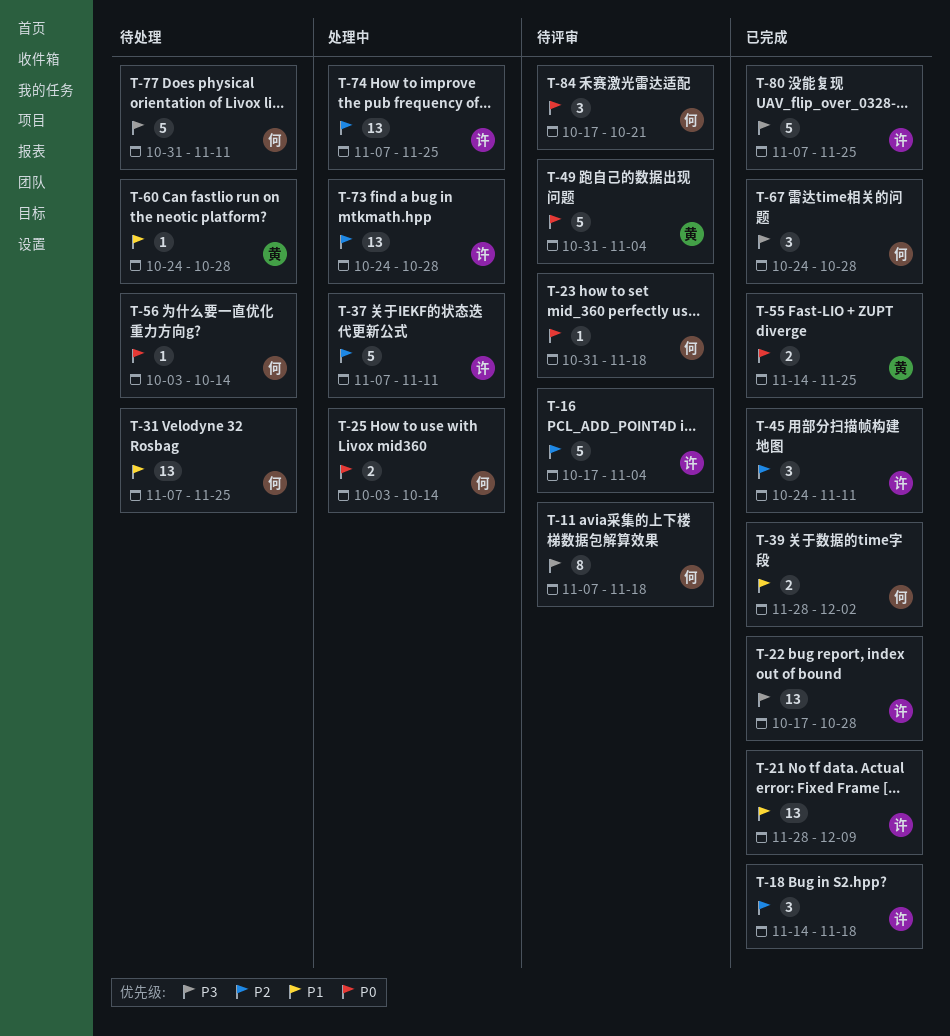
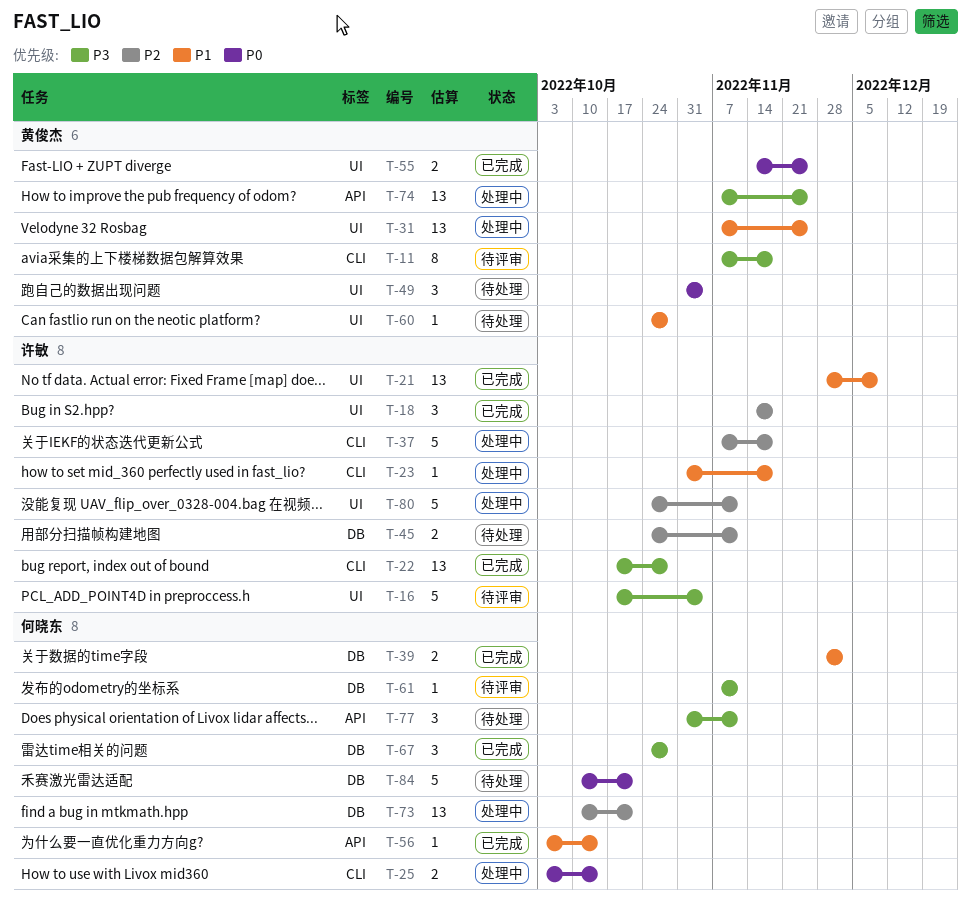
T-11, owner: 何晓东 -> 黄俊杰
T-16, priority: P2 -> P3
T-23, status: 待评审 -> 处理中
T-23, owner: 何晓东 -> 许敏
T-23, priority: P0 -> P1
T-31, status: 待处理 -> 处理中
T-31, owner: 何晓东 -> 黄俊杰
T-37, due: Nov 11 -> Nov 18
T-45, status: 已完成 -> 待处理
T-45, estimate: 3 -> 2
T-49, status: 待评审 -> 待处理
T-49, estimate: 5 -> 3
T-56, status: 待处理 -> 已完成
T-56, priority: P0 -> P1
T-61: none -> present
T-73, owner: 许敏 -> 何晓东
T-73, start: Oct 24 -> Oct 10
T-73, due: Oct 28 -> Oct 21
T-74, owner: 许敏 -> 黄俊杰
T-74, priority: P2 -> P3
T-77, estimate: 5 -> 3
T-80, status: 已完成 -> 处理中
T-80, priority: P3 -> P2
T-80, start: Nov 7 -> Oct 24
T-80, due: Nov 25 -> Nov 11
T-84, status: 待评审 -> 待处理
T-84, estimate: 3 -> 5
T-84, start: Oct 17 -> Oct 10

